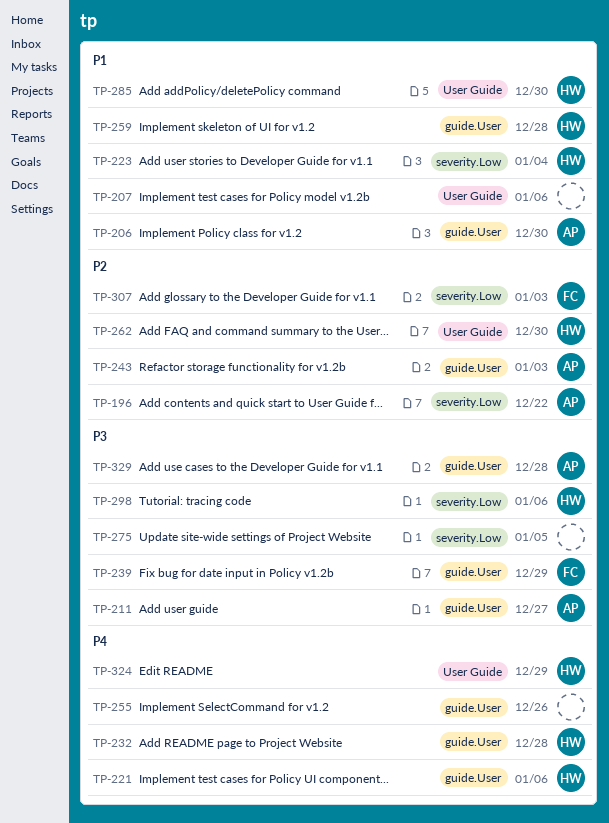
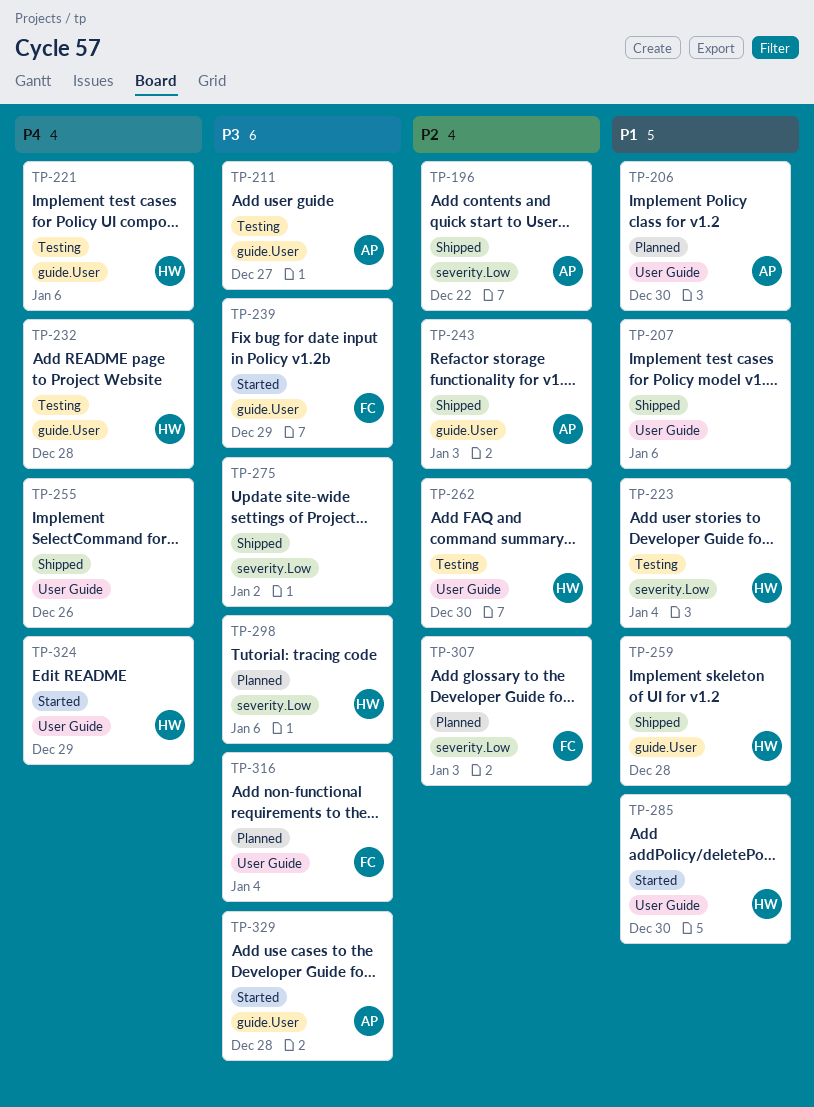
TP-206, label: guide.User -> User Guide
TP-255, label: guide.User -> User Guide
TP-275, due: Jan 5 -> Jan 2
TP-316: none -> present

